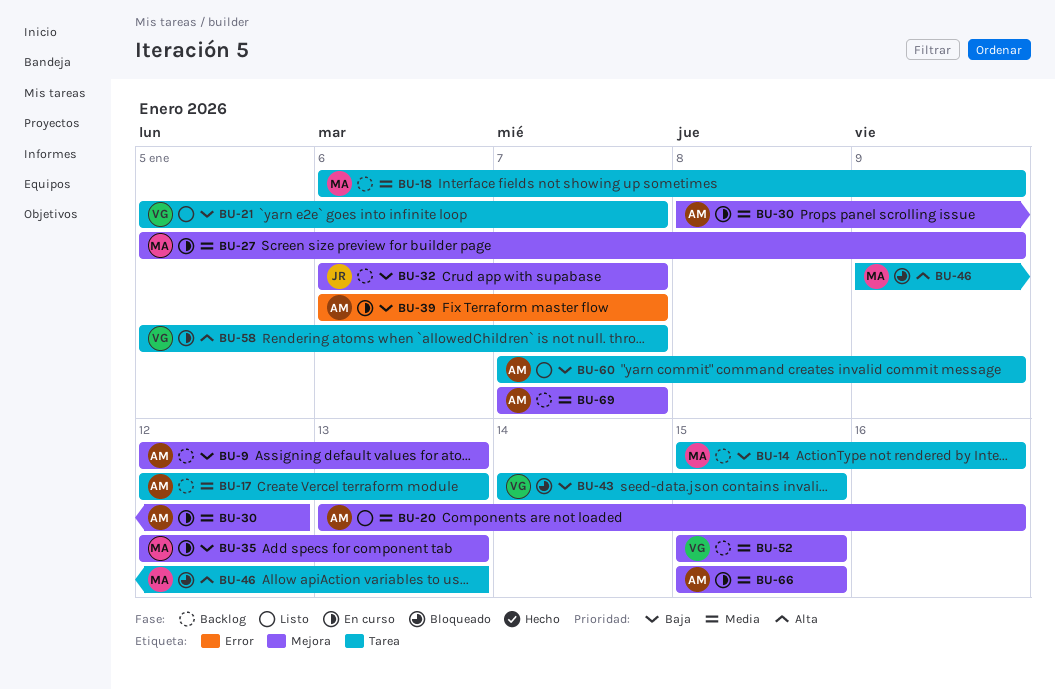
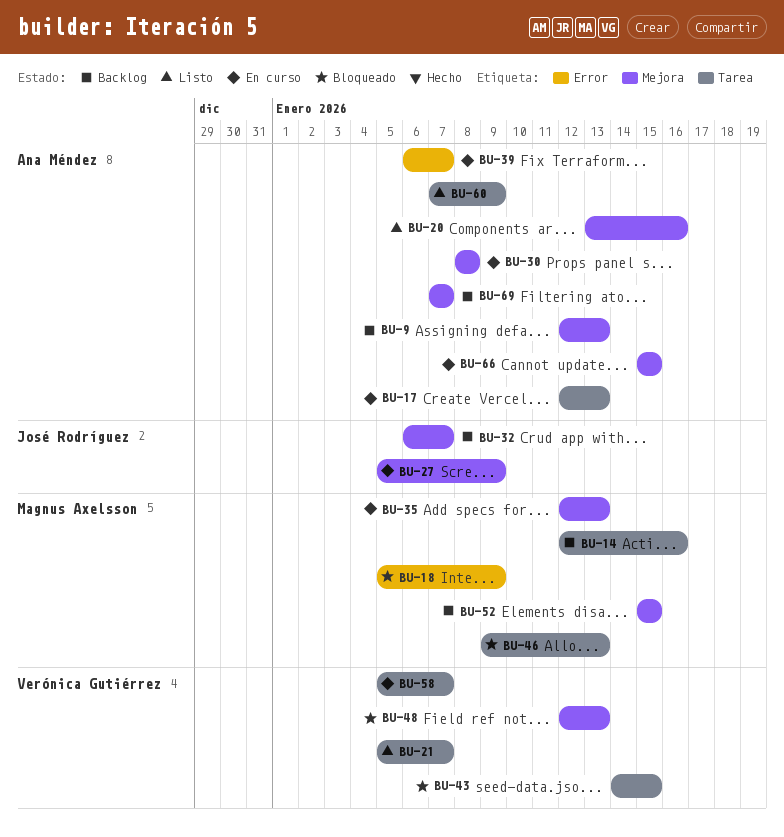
BU-14, start: Jan 15 -> Jan 12
BU-17, status: Backlog -> En curso
BU-18, status: Backlog -> Bloqueado
BU-18, label: Tarea -> Error
BU-18, start: Jan 6 -> Jan 5
BU-27, owner: Magnus Axelsson -> José Rodríguez
BU-30, due: Jan 12 -> Jan 8
BU-48: none -> present
BU-52, owner: Verónica Gutiérrez -> Magnus Axelsson

